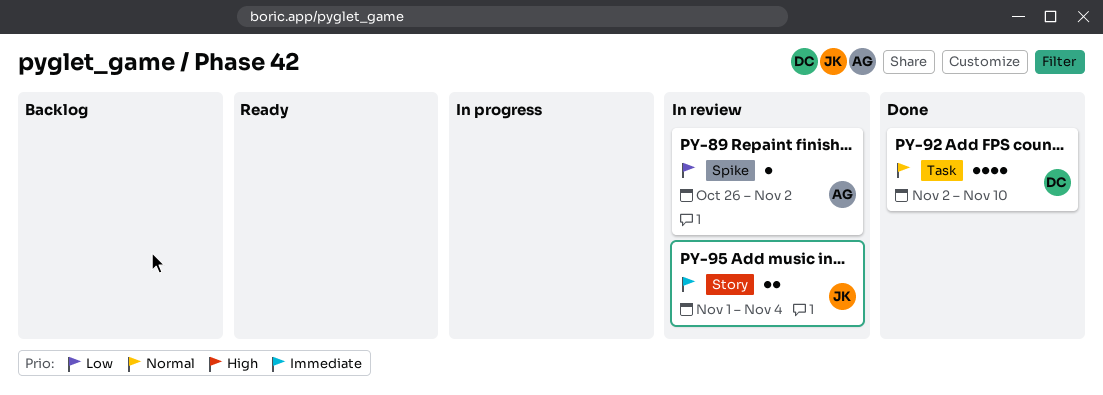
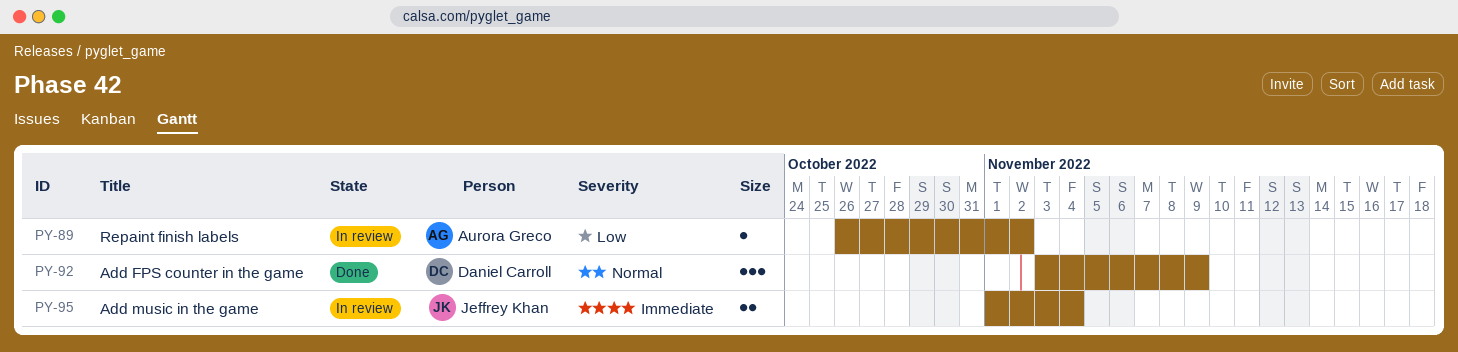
PY-92, estimate: 4 -> 3
PY-92, start: Nov 2 -> Nov 3
PY-92, due: Nov 10 -> Nov 9

